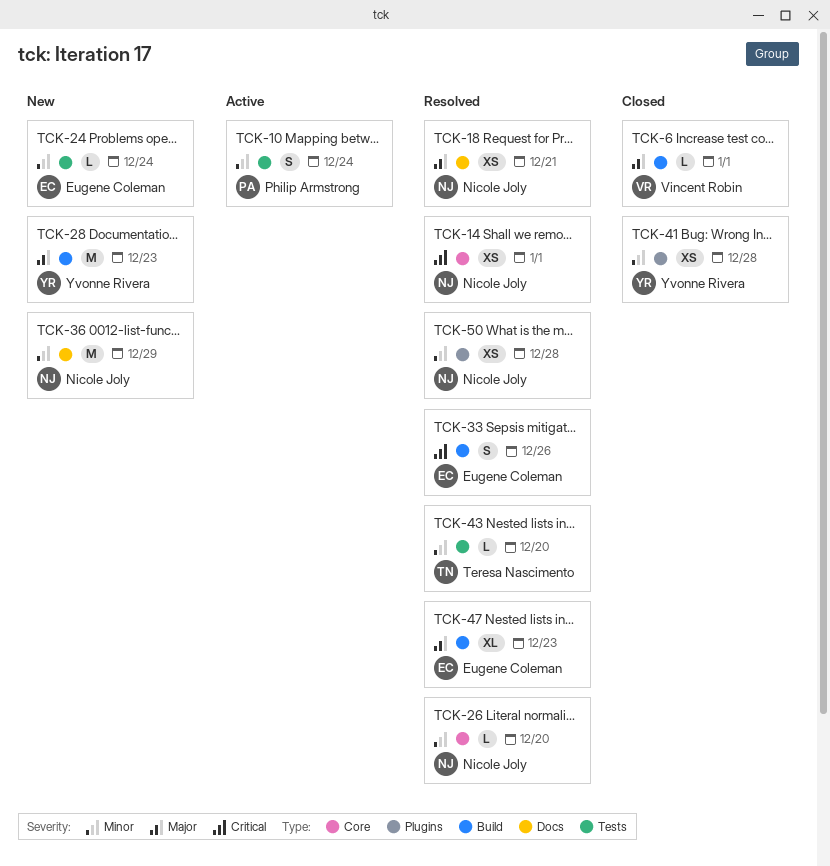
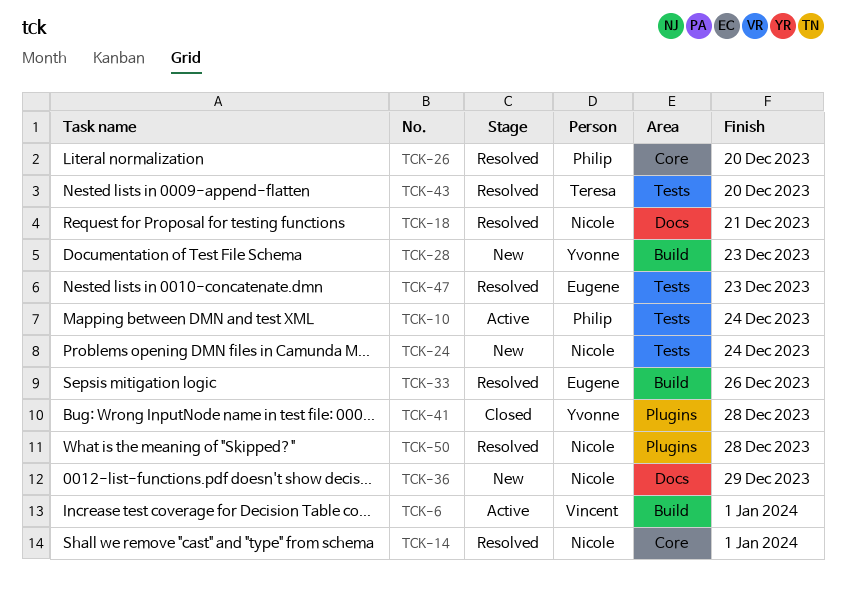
TCK-6, status: Closed -> Active
TCK-24, owner: Eugene Coleman -> Nicole Joly
TCK-26, owner: Nicole Joly -> Philip Armstrong
TCK-47, label: Build -> Tests

